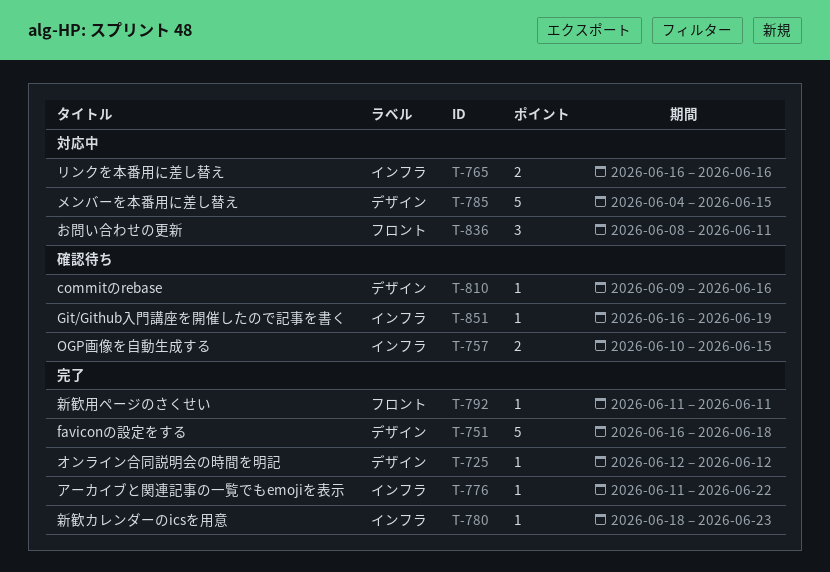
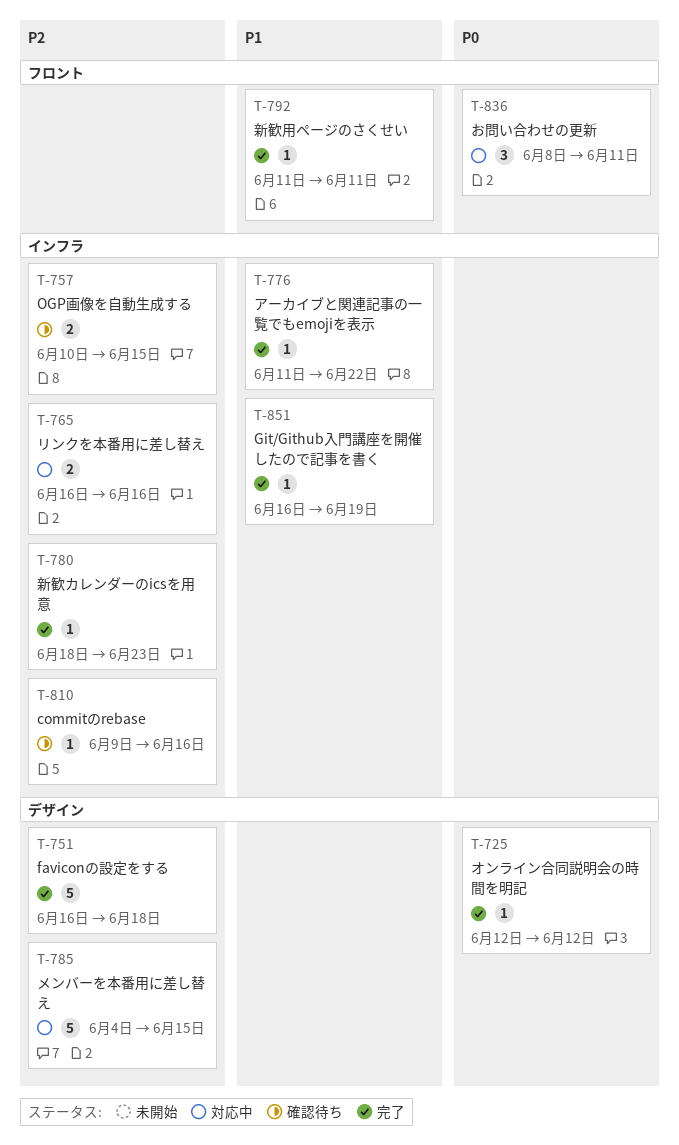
T-810, label: デザイン -> インフラ
T-851, status: 確認待ち -> 完了

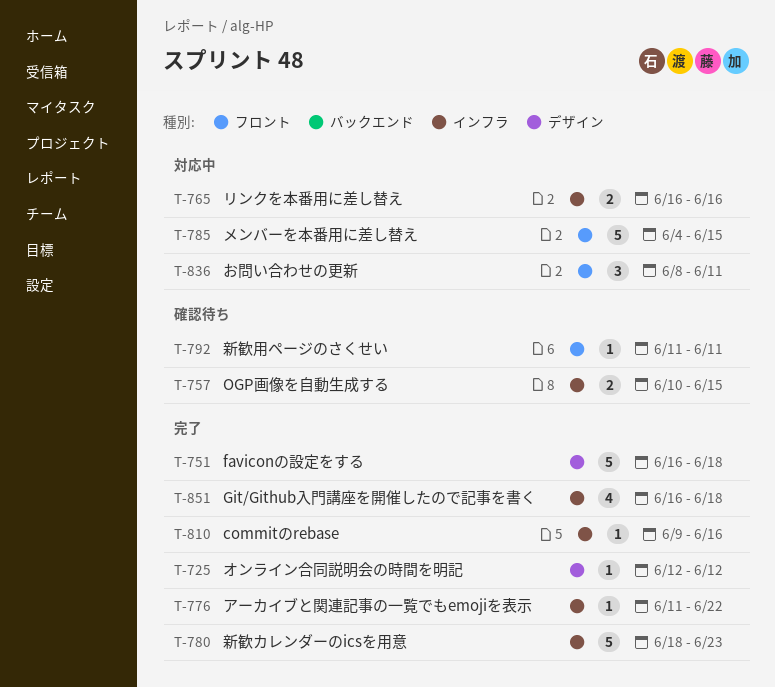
T-780, estimate: 1 -> 5
T-785, label: デザイン -> フロント
T-792, status: 完了 -> 確認待ち
T-810, status: 確認待ち -> 完了
T-851, estimate: 1 -> 4
T-851, due: Jun 19 -> Jun 18

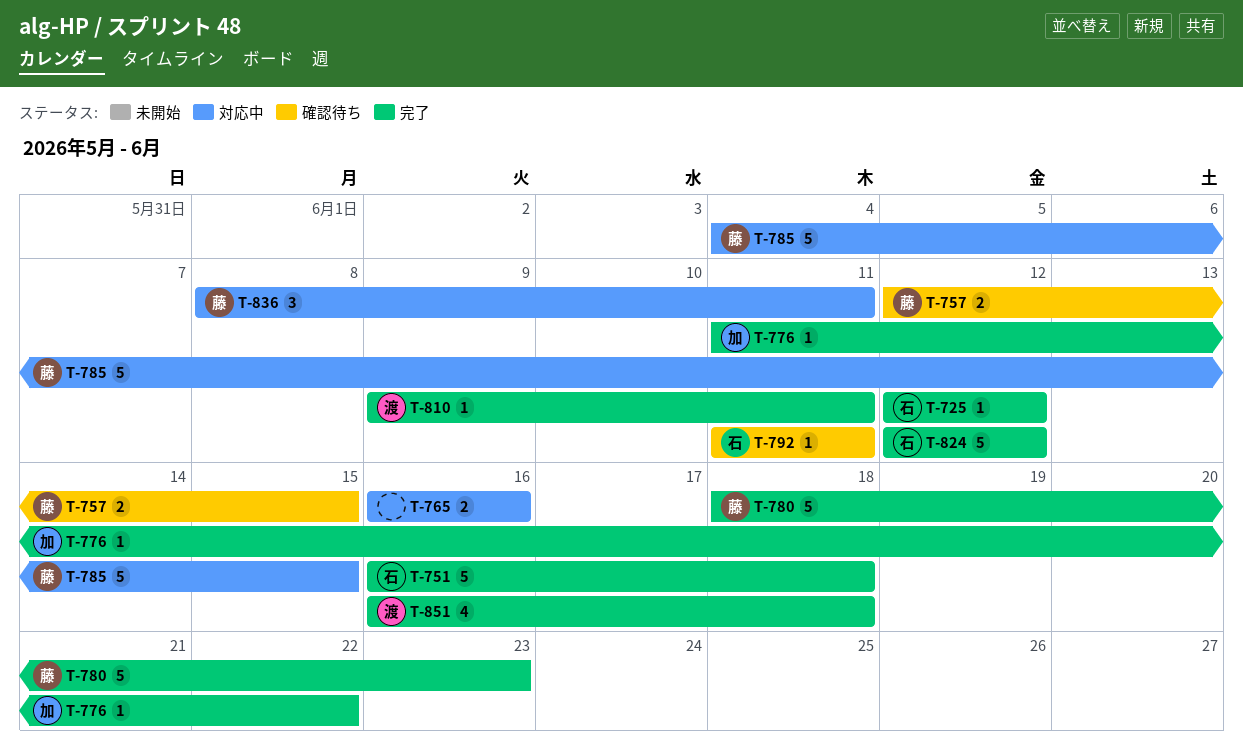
T-757, start: Jun 10 -> Jun 12
T-810, due: Jun 16 -> Jun 11
T-824: none -> present

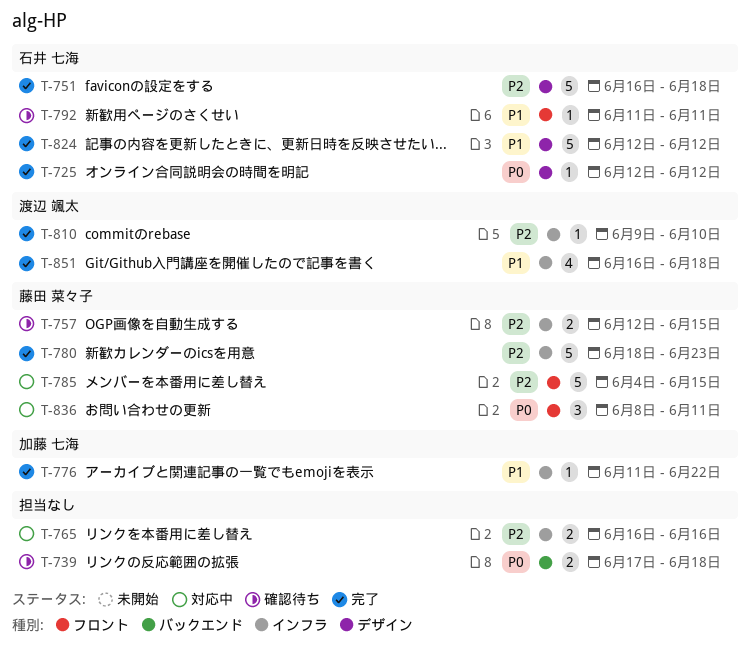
T-739: none -> present
T-810, due: Jun 11 -> Jun 10

